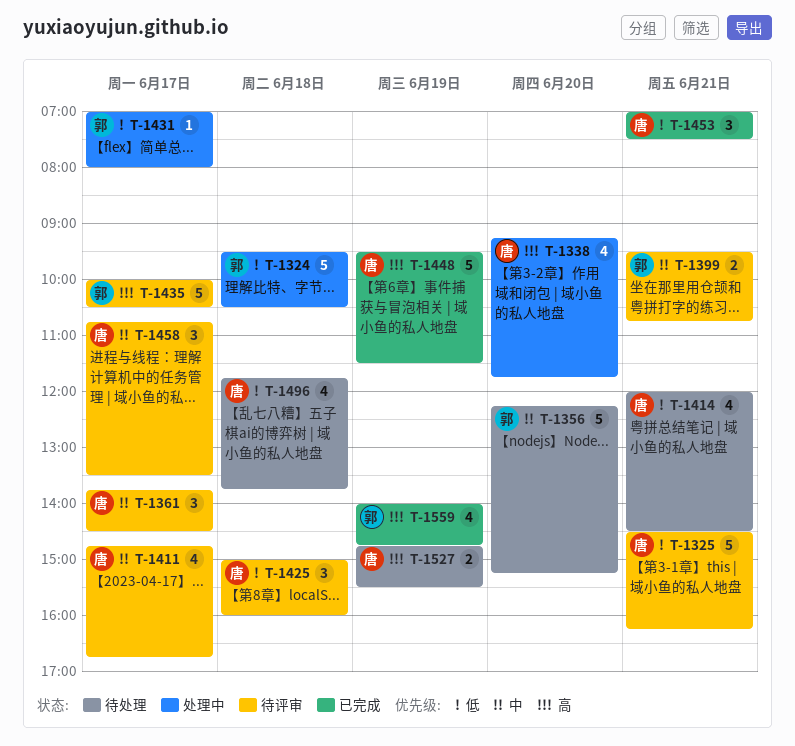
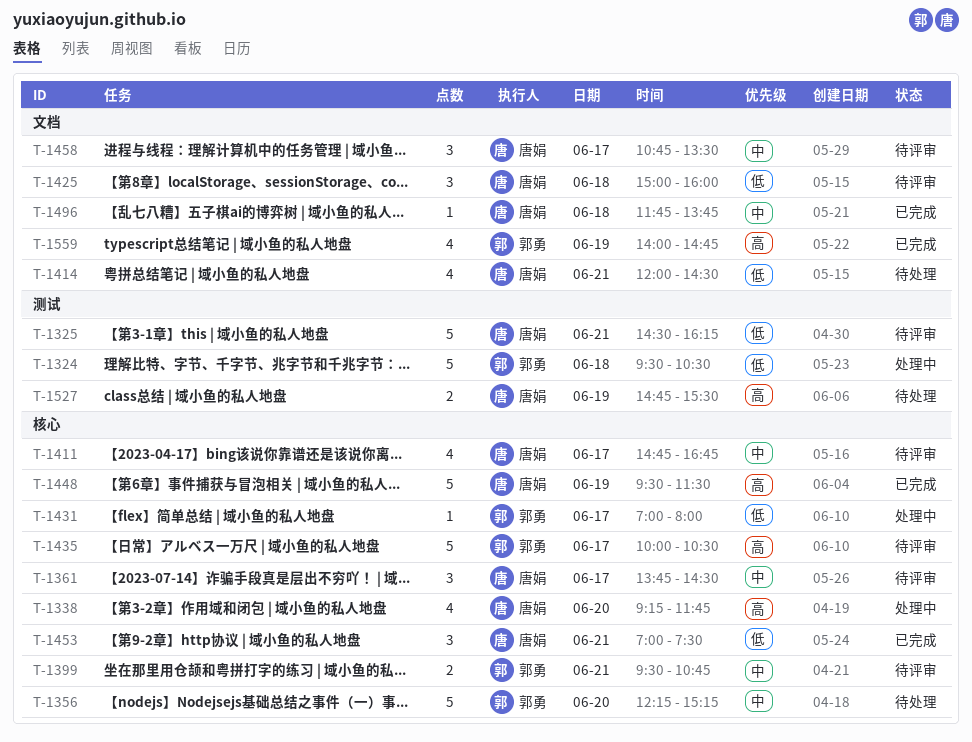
T-1496, status: 待处理 -> 已完成
T-1496, priority: 低 -> 中
T-1496, estimate: 4 -> 1

